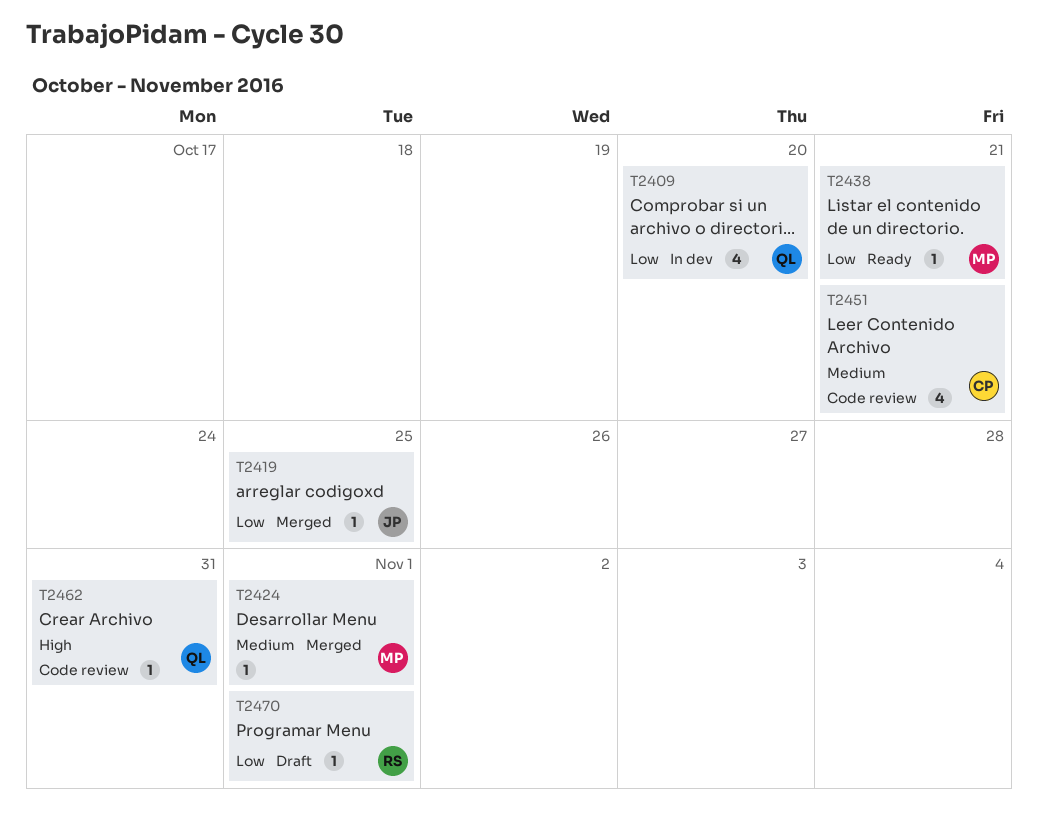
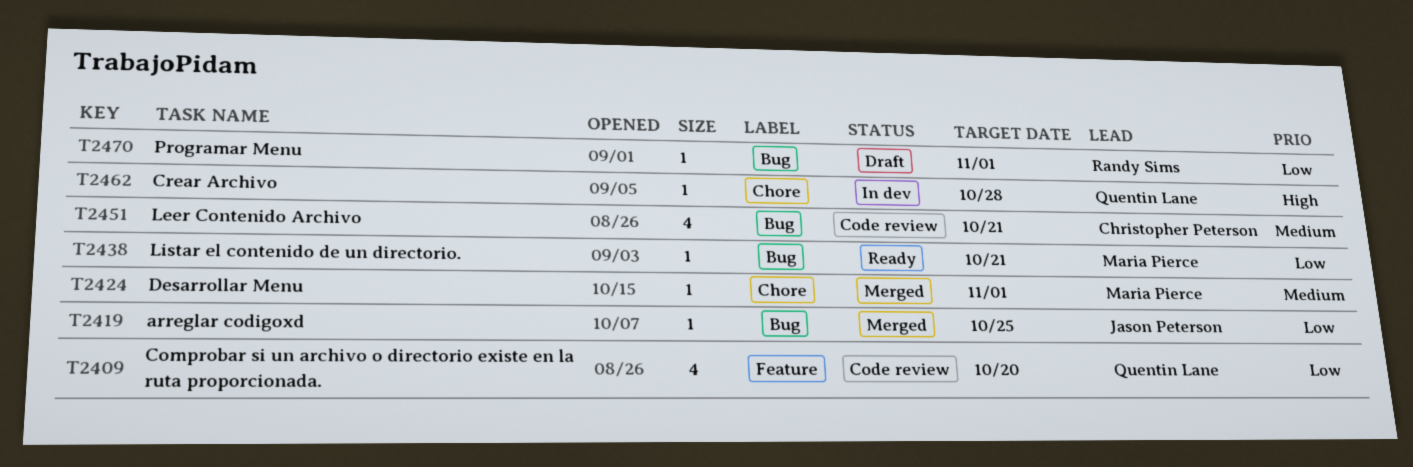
T2409, status: In dev -> Code review
T2462, status: Code review -> In dev
T2462, due: Oct 31 -> Oct 28

